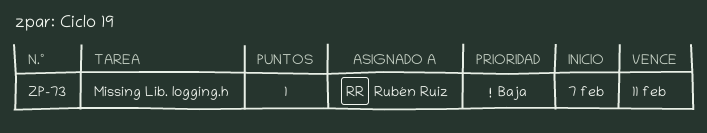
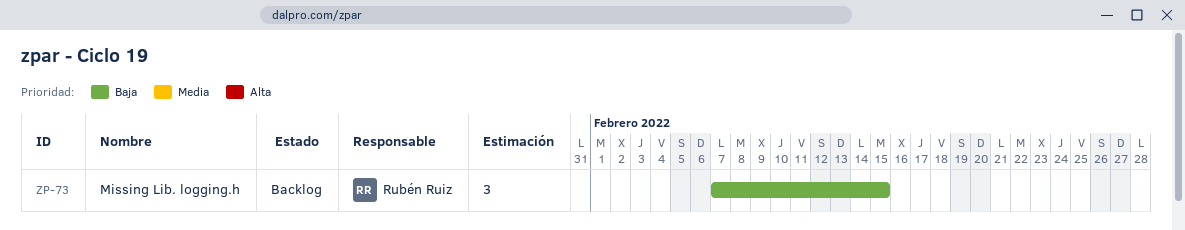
ZP-73, estimate: 1 -> 3
ZP-73, due: Feb 11 -> Feb 15

